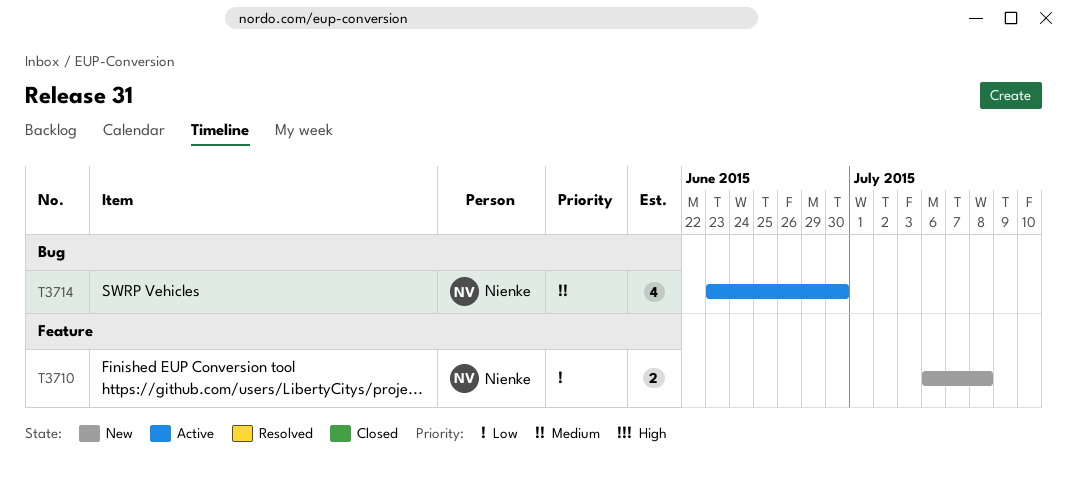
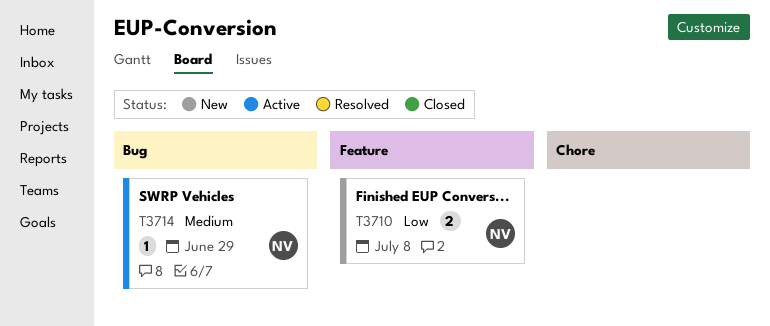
T3714, estimate: 4 -> 1
T3714, due: Jun 30 -> Jun 29

